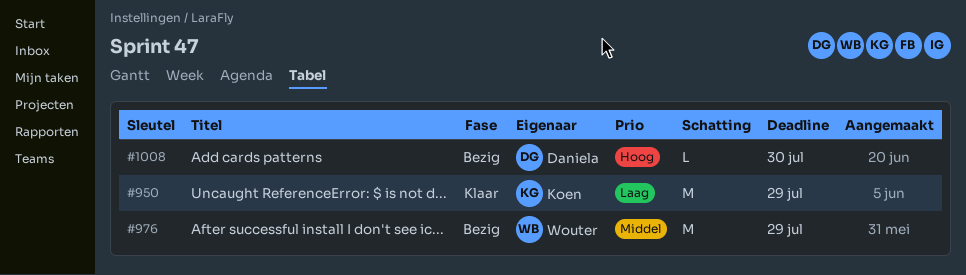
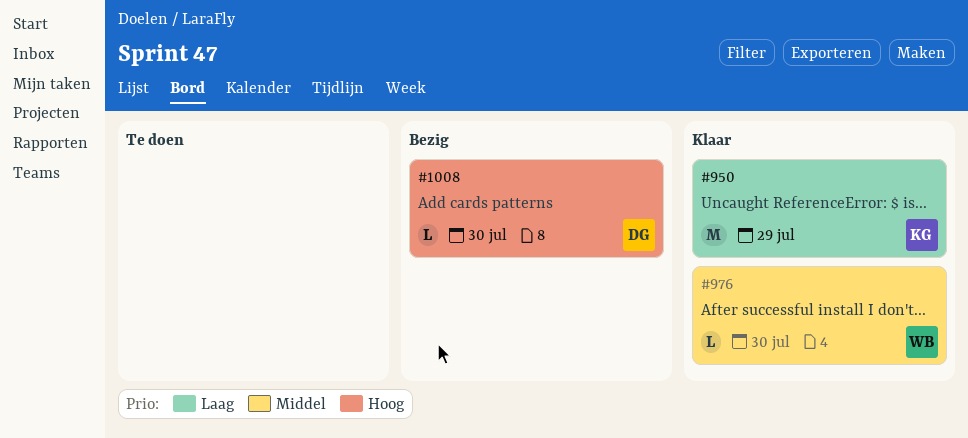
#976, status: Bezig -> Klaar
#976, estimate: M -> L
#976, due: Jul 29 -> Jul 30

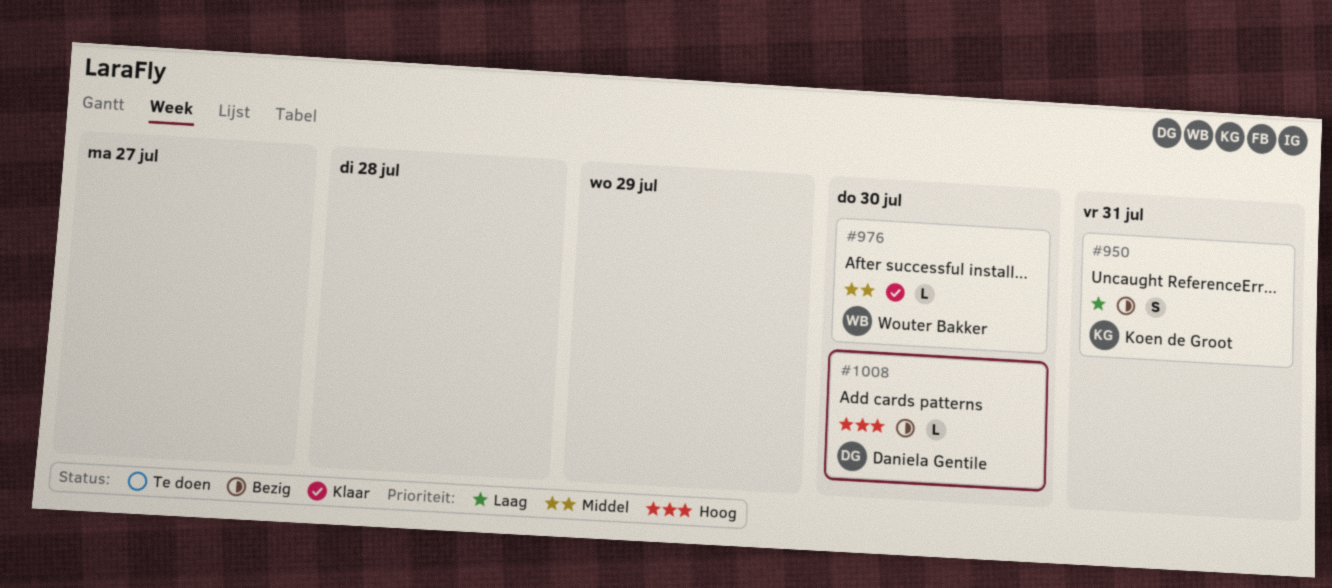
#950, status: Klaar -> Bezig
#950, estimate: M -> S
#950, due: Jul 29 -> Jul 31

